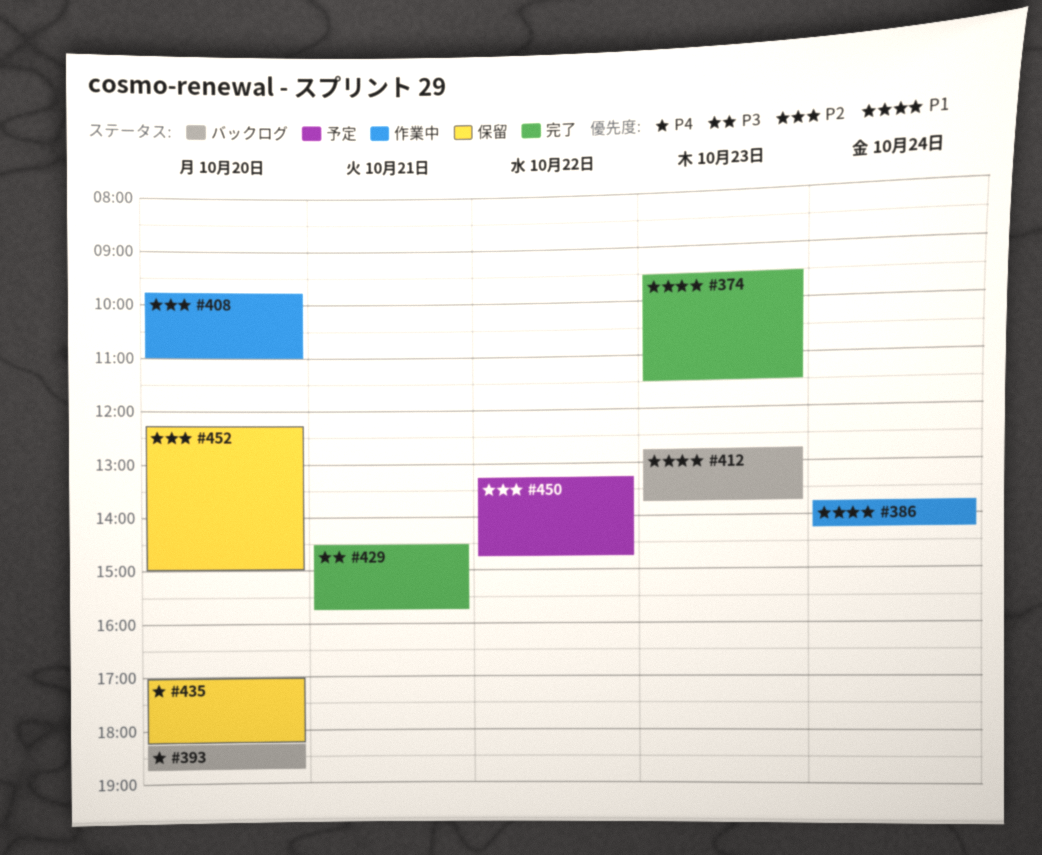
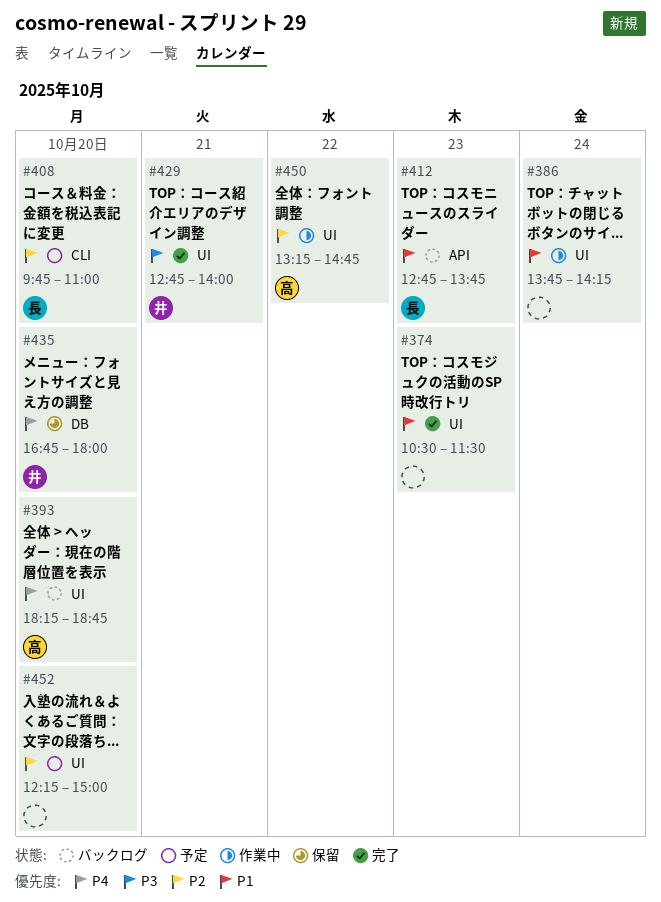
#374, begins: 09:30 -> 10:30
#408, status: 作業中 -> 予定
#429, begins: 14:30 -> 12:45
#429, ends: 15:45 -> 14:00
#435, begins: 17:00 -> 16:45
#435, ends: 18:15 -> 18:00
#450, status: 予定 -> 作業中
#452, status: 保留 -> 予定

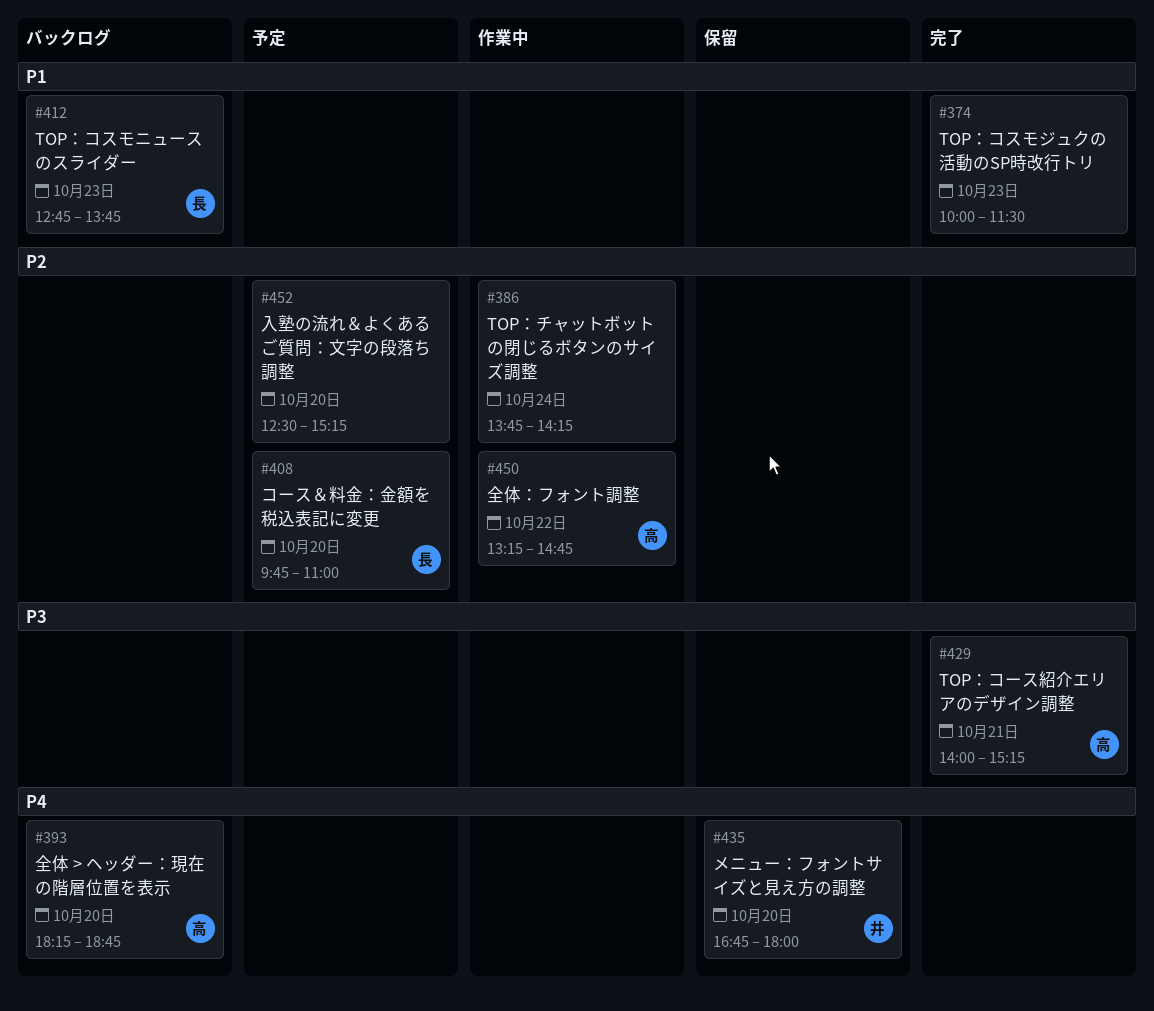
#374, begins: 10:30 -> 10:00
#386, priority: P1 -> P2
#429, owner: 井 -> 高
#429, begins: 12:45 -> 14:00
#429, ends: 14:00 -> 15:15
#452, begins: 12:15 -> 12:30
#452, ends: 15:00 -> 15:15

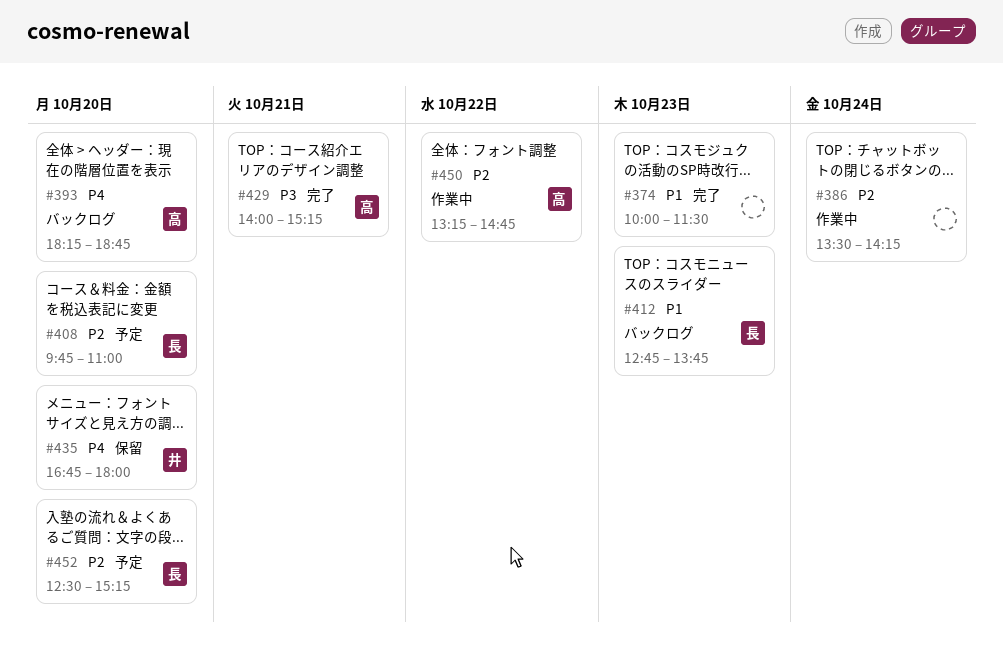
#386, begins: 13:45 -> 13:30
#452, owner: none -> 長

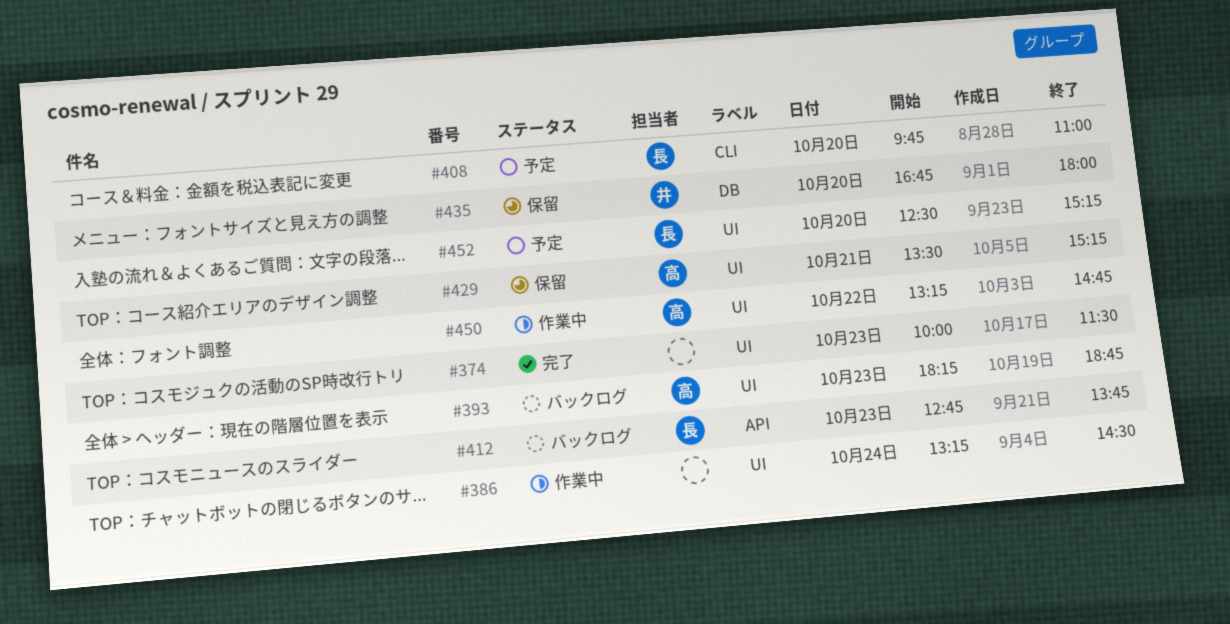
#386, begins: 13:30 -> 13:15
#386, ends: 14:15 -> 14:30
#393, day: Oct 20 -> Oct 23
#429, status: 完了 -> 保留
#429, begins: 14:00 -> 13:30

